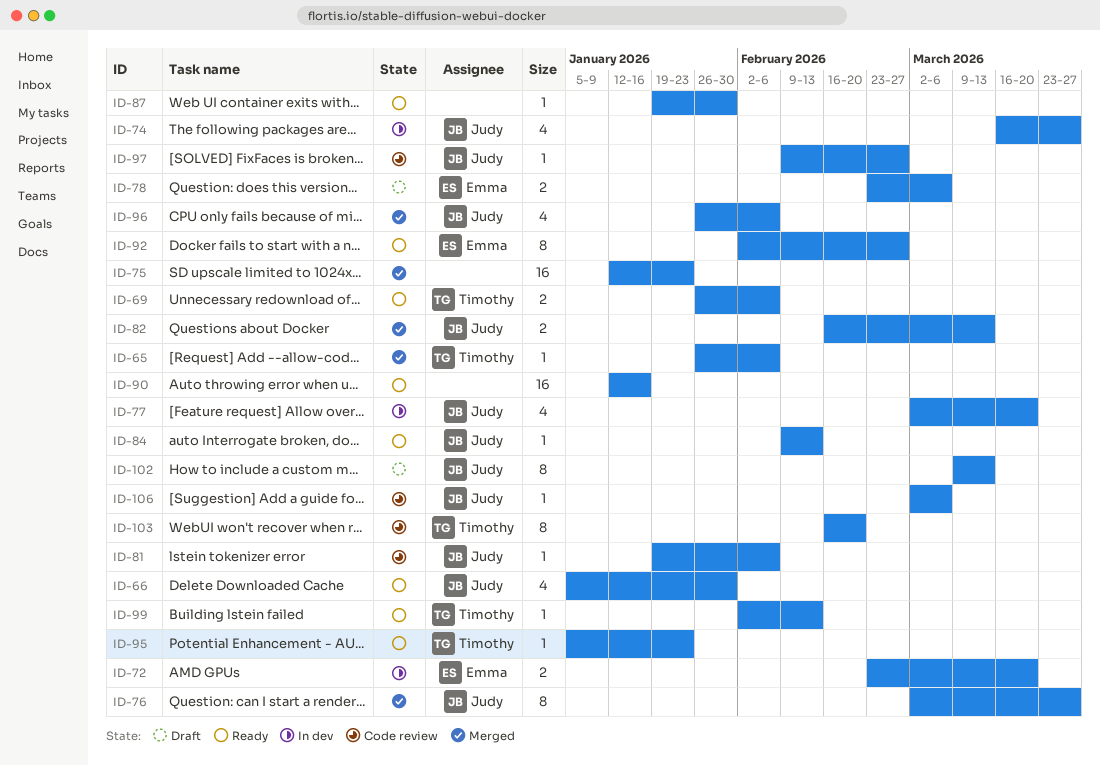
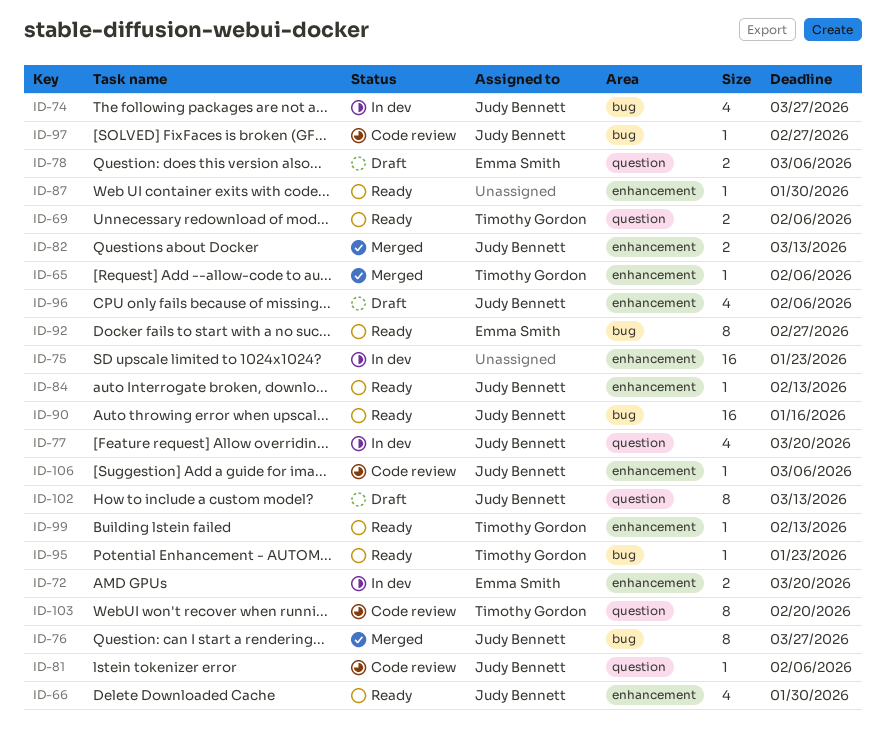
ID-75, status: Merged -> In dev
ID-90, owner: none -> Judy Bennett
ID-96, status: Merged -> Draft

